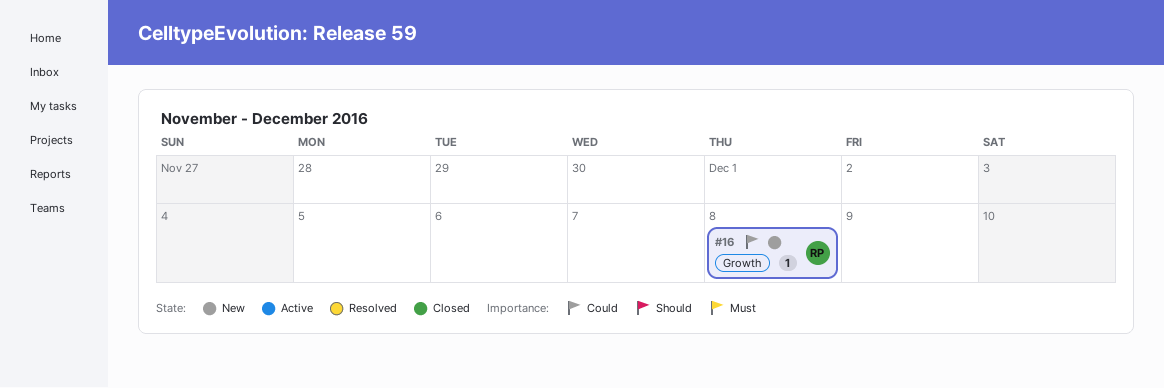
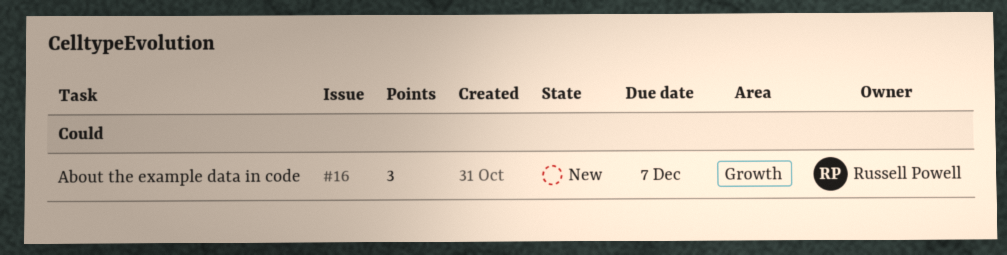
#16, estimate: 1 -> 3
#16, due: Dec 8 -> Dec 7

